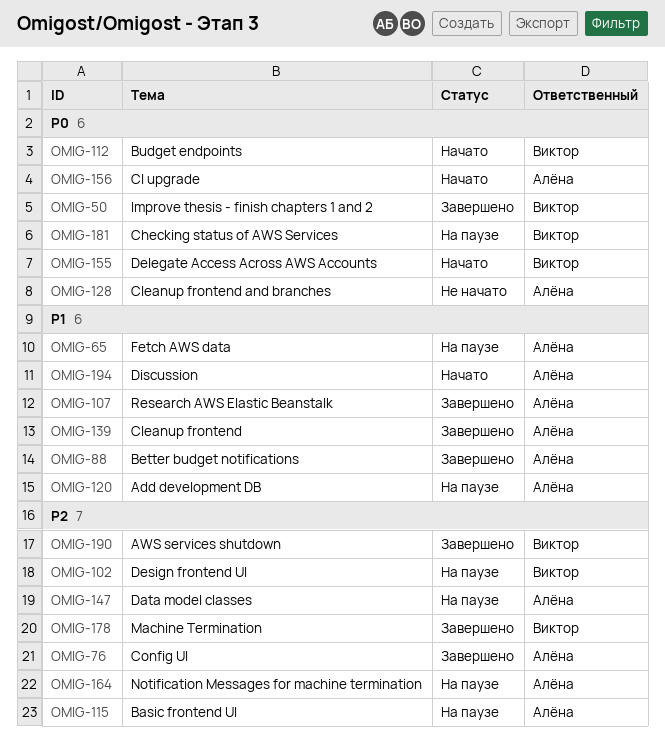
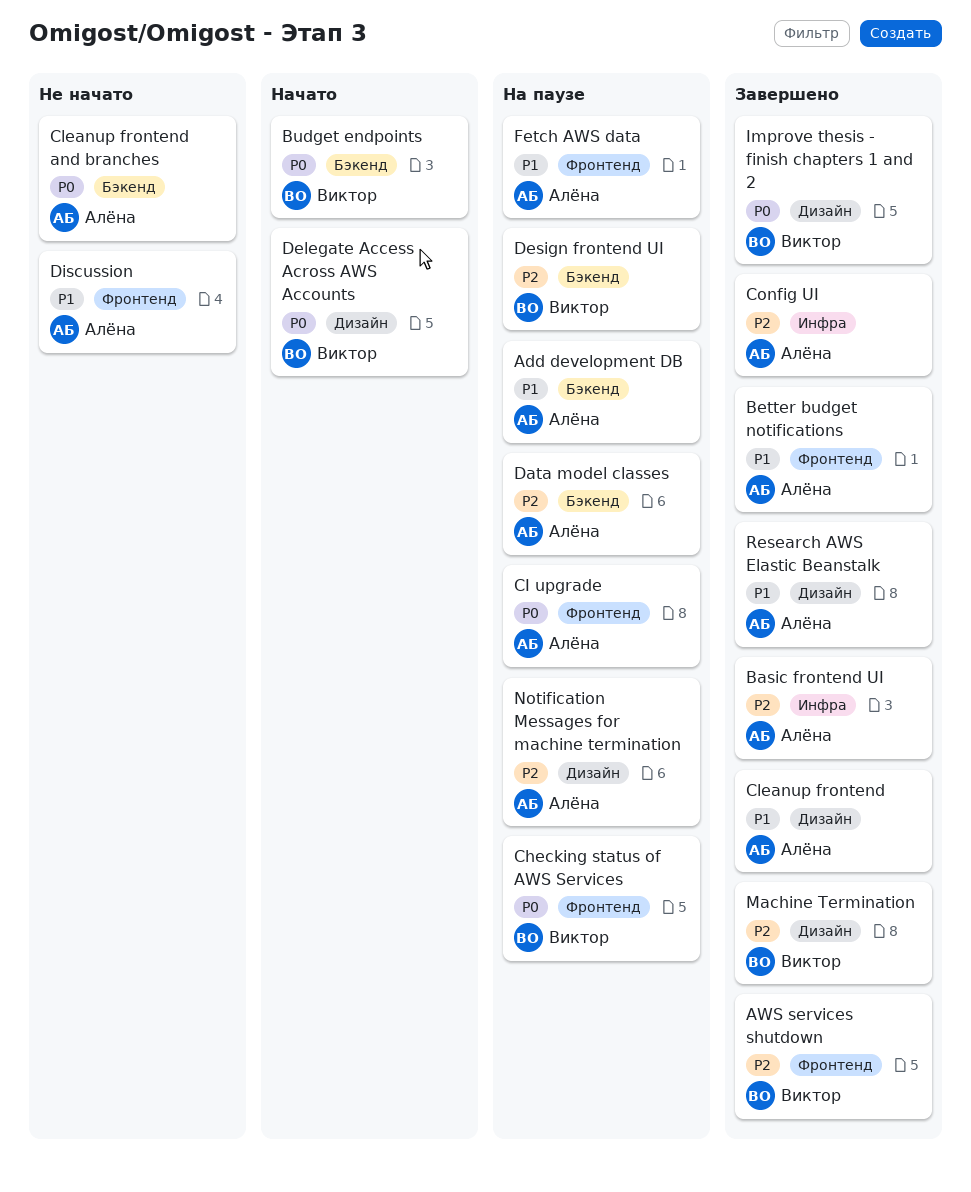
Basic frontend UI, status: На паузе -> Завершено
CI upgrade, status: Начато -> На паузе
Discussion, status: Начато -> Не начато

